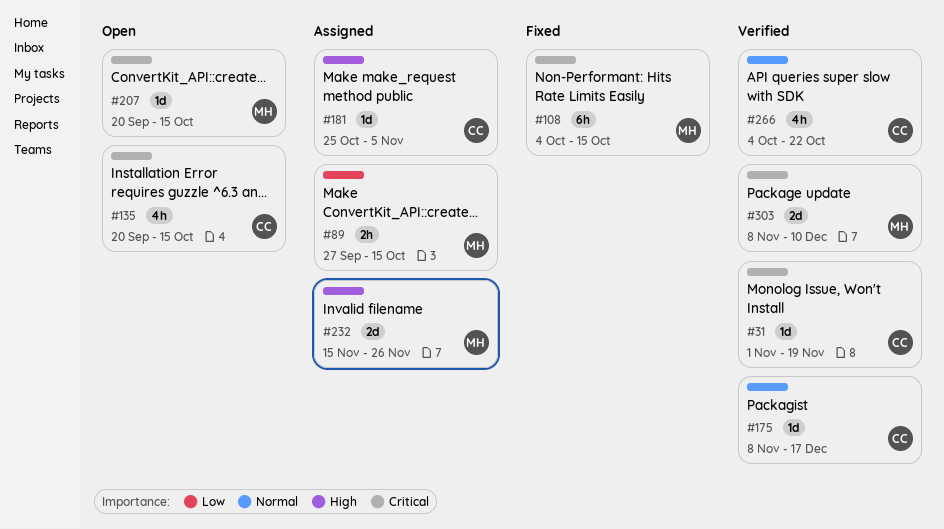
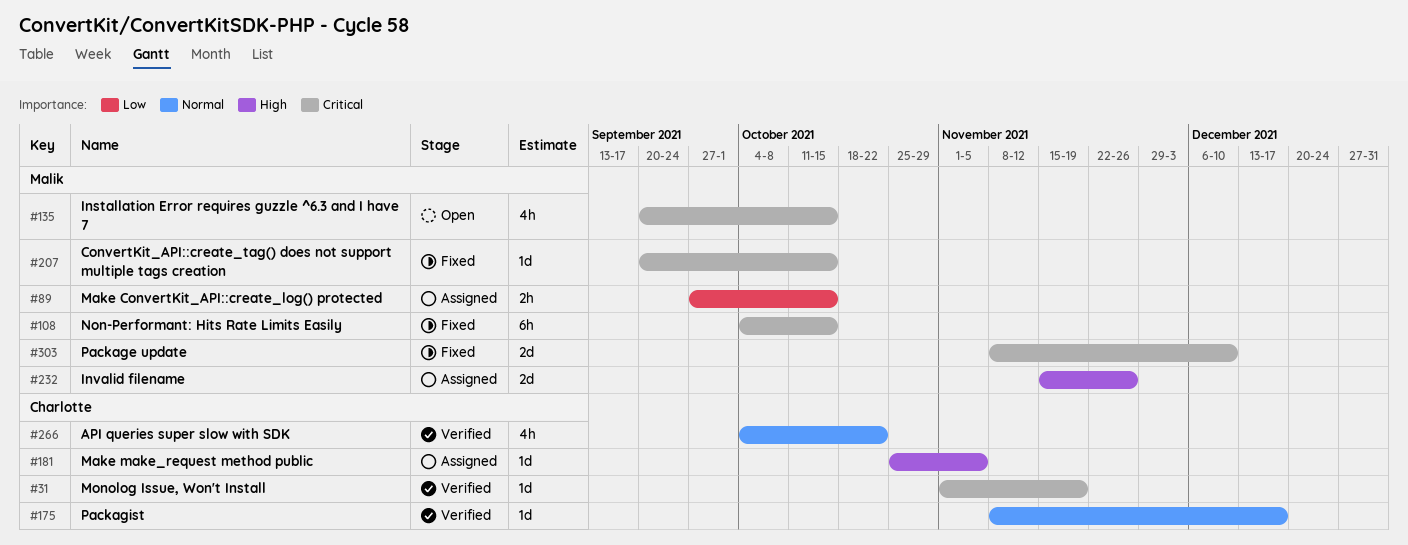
#135, owner: Charlotte -> Malik
#207, status: Open -> Fixed
#303, status: Verified -> Fixed

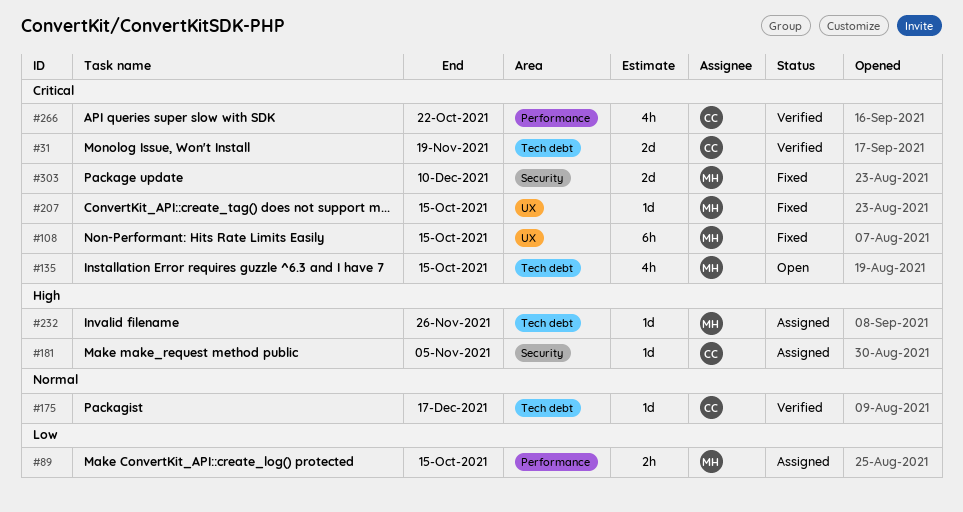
#31, estimate: 1d -> 2d
#232, estimate: 2d -> 1d
#266, priority: Normal -> Critical

